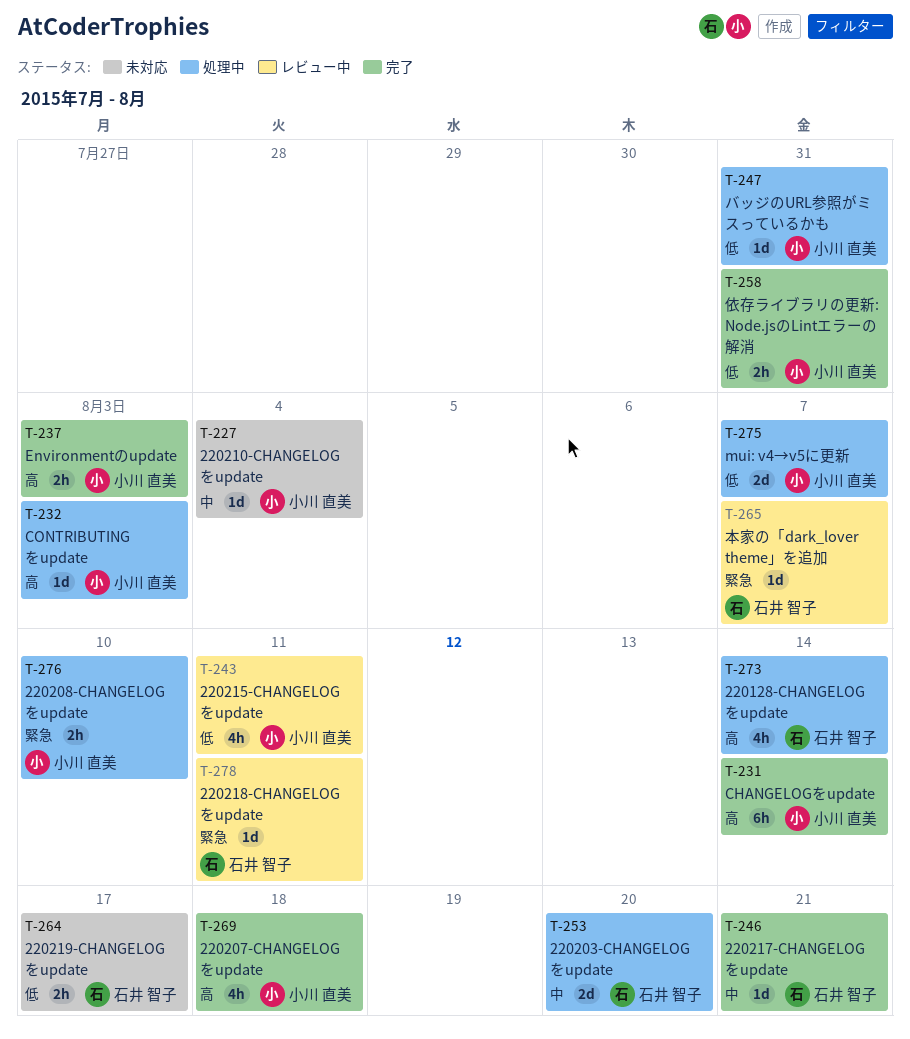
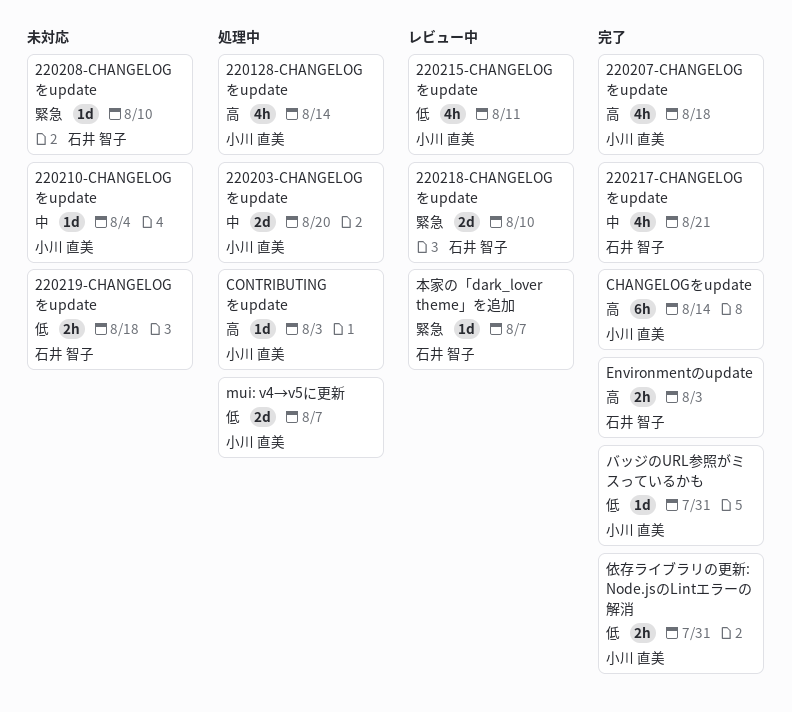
220128-CHANGELOGをupdate, owner: 石井 智子 -> 小川 直美
220203-CHANGELOGをupdate, owner: 石井 智子 -> 小川 直美
220208-CHANGELOGをupdate, status: 処理中 -> 未対応
220208-CHANGELOGをupdate, owner: 小川 直美 -> 石井 智子
220208-CHANGELOGをupdate, estimate: 2h -> 1d
220217-CHANGELOGをupdate, estimate: 1d -> 4h
220218-CHANGELOGをupdate, estimate: 1d -> 2d
220218-CHANGELOGをupdate, due: Aug 11 -> Aug 10
220219-CHANGELOGをupdate, due: Aug 17 -> Aug 18
Environmentのupdate, owner: 小川 直美 -> 石井 智子
バッジのURL参照がミスっているかも, status: 処理中 -> 完了

